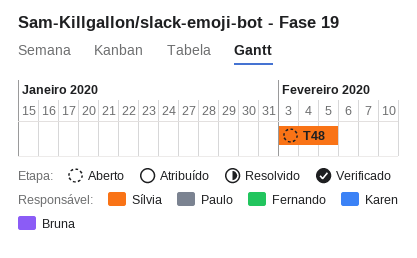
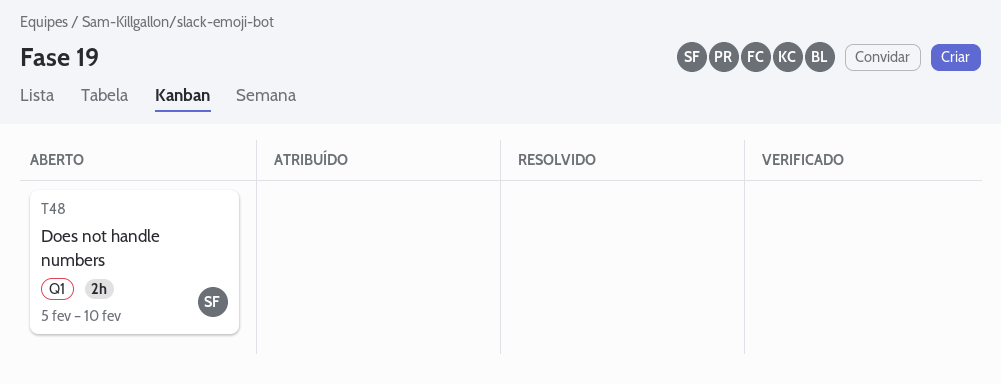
T48, start: Feb 3 -> Feb 5
T48, due: Feb 5 -> Feb 10

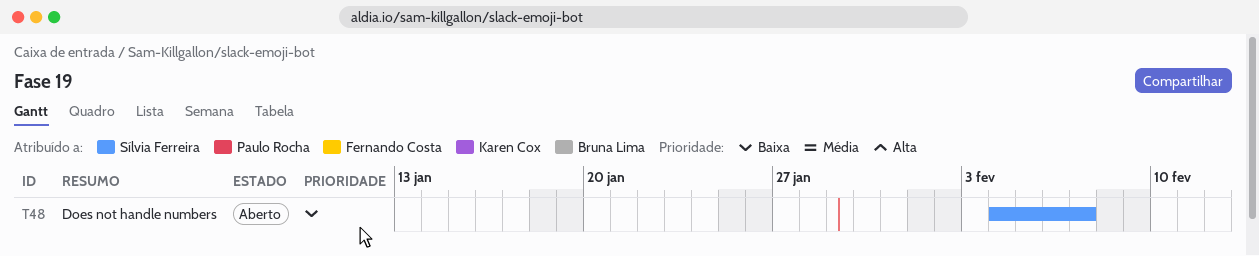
T48, start: Feb 5 -> Feb 4
T48, due: Feb 10 -> Feb 7

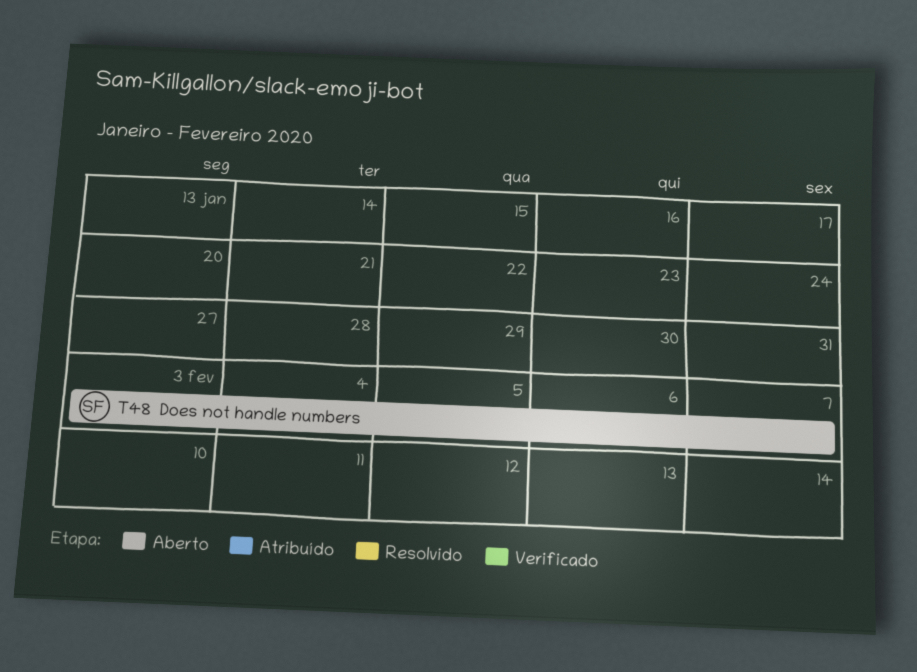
T48, start: Feb 4 -> Feb 3

